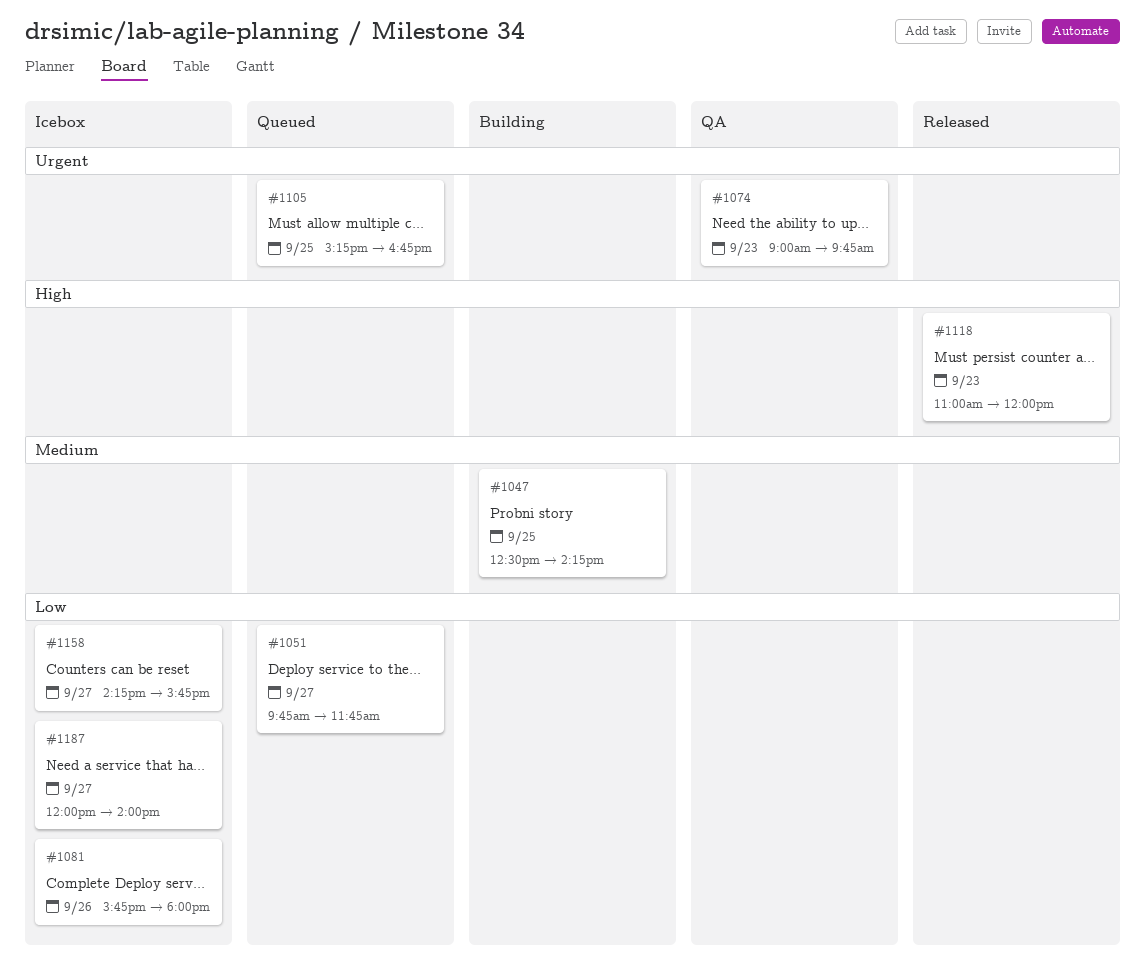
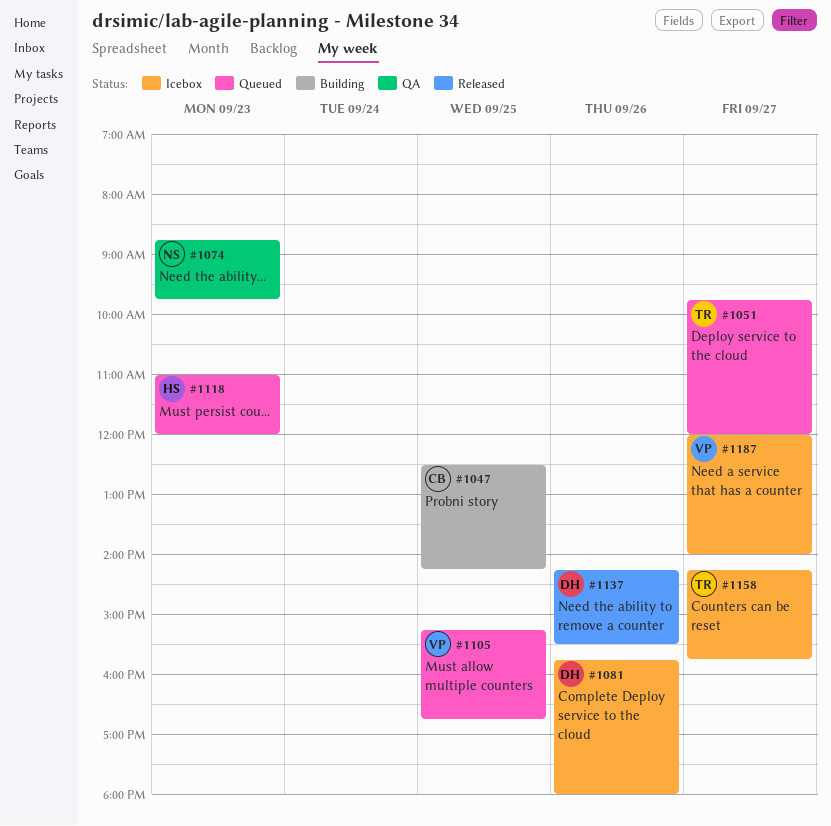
#1051, ends: 11:45 -> 12:00
#1074, begins: 09:00 -> 08:45
#1118, status: Released -> Queued
#1137: none -> present

